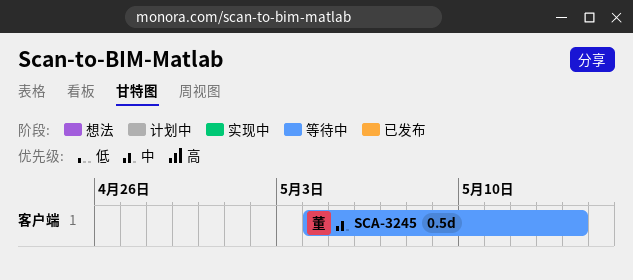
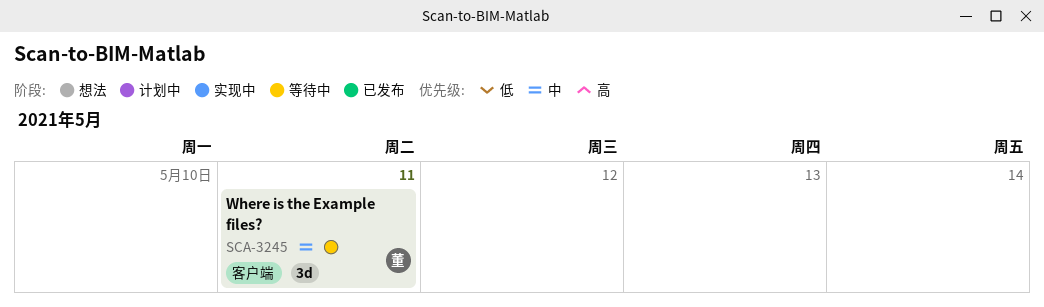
SCA-3245, estimate: 0.5d -> 3d
SCA-3245, due: May 14 -> May 11

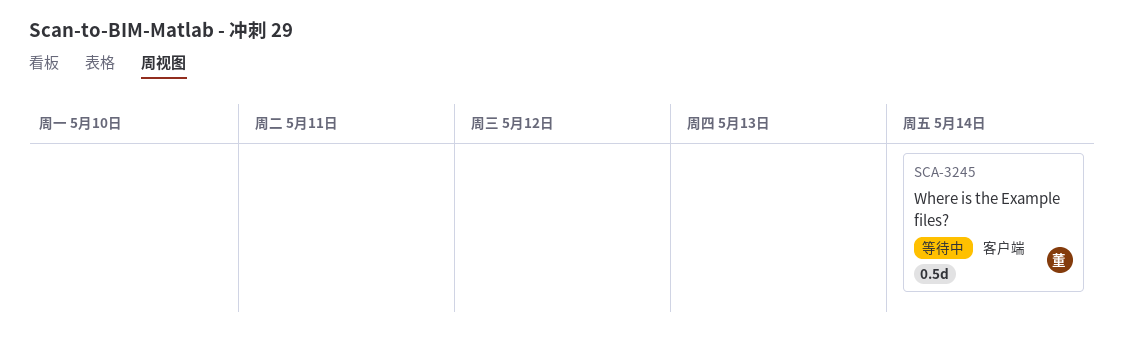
SCA-3245, estimate: 3d -> 0.5d
SCA-3245, due: May 11 -> May 14

